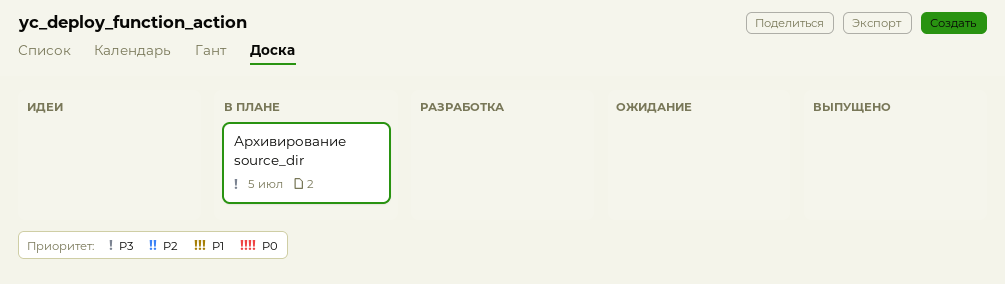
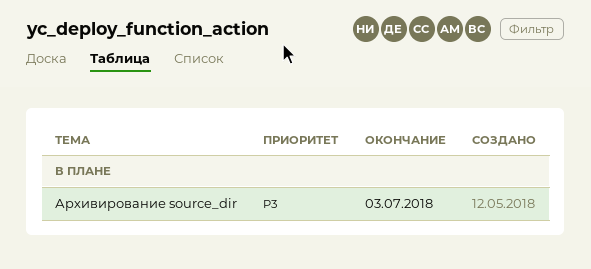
Архивирование source_dir, due: Jul 5 -> Jul 3

